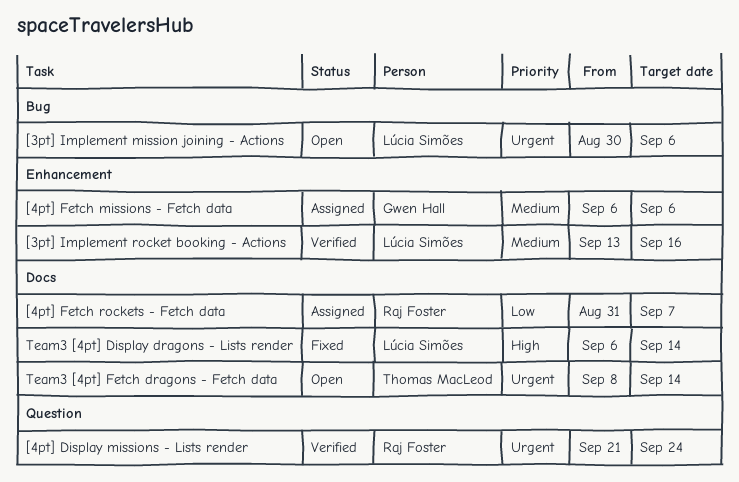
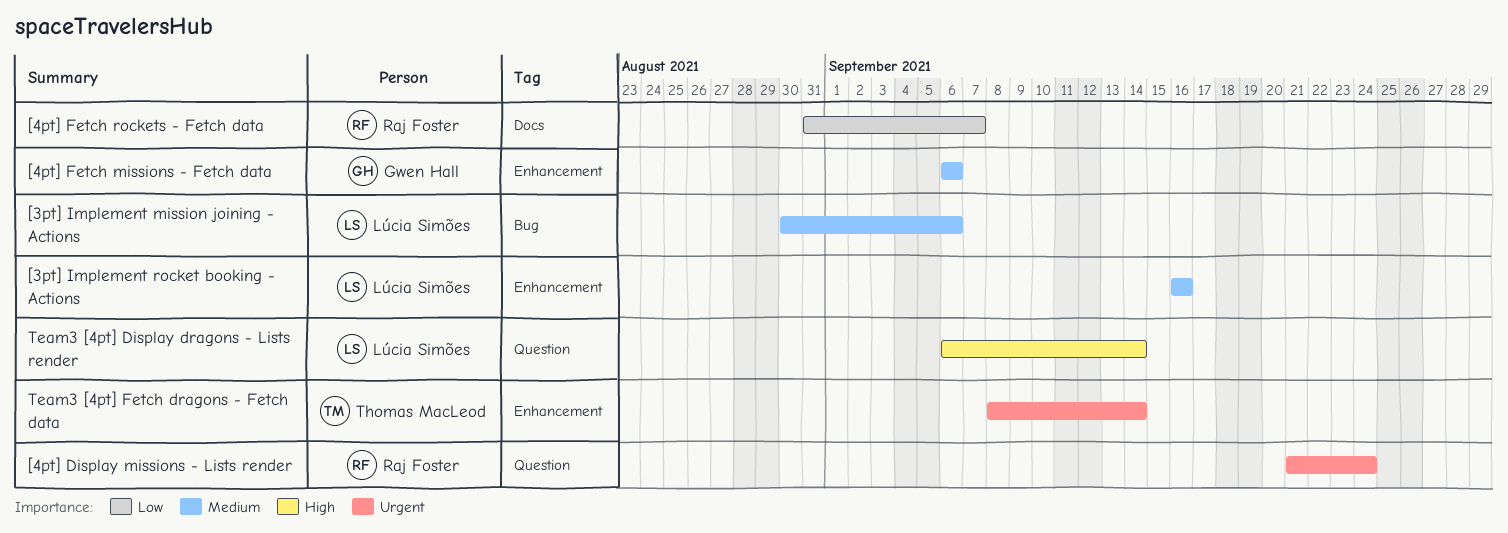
[3pt] Implement mission joining - Actions, priority: Urgent -> Medium
[3pt] Implement rocket booking - Actions, start: Sep 13 -> Sep 16
Team3 [4pt] Display dragons - Lists render, label: Docs -> Question
Team3 [4pt] Fetch dragons - Fetch data, label: Docs -> Enhancement

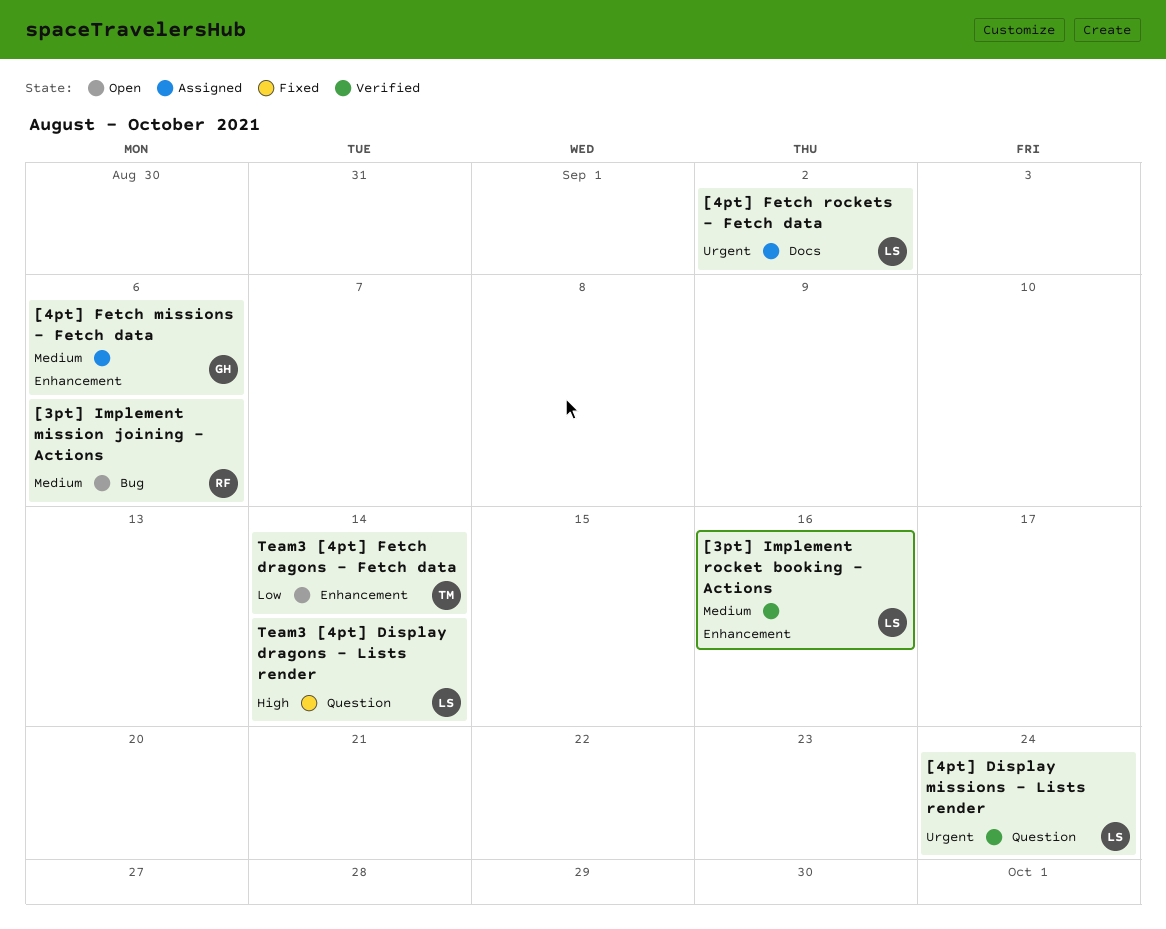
[3pt] Implement mission joining - Actions, owner: Lúcia Simões -> Raj Foster
[4pt] Display missions - Lists render, owner: Raj Foster -> Lúcia Simões
[4pt] Fetch rockets - Fetch data, owner: Raj Foster -> Lúcia Simões
[4pt] Fetch rockets - Fetch data, priority: Low -> Urgent
[4pt] Fetch rockets - Fetch data, due: Sep 7 -> Sep 2
Team3 [4pt] Fetch dragons - Fetch data, priority: Urgent -> Low

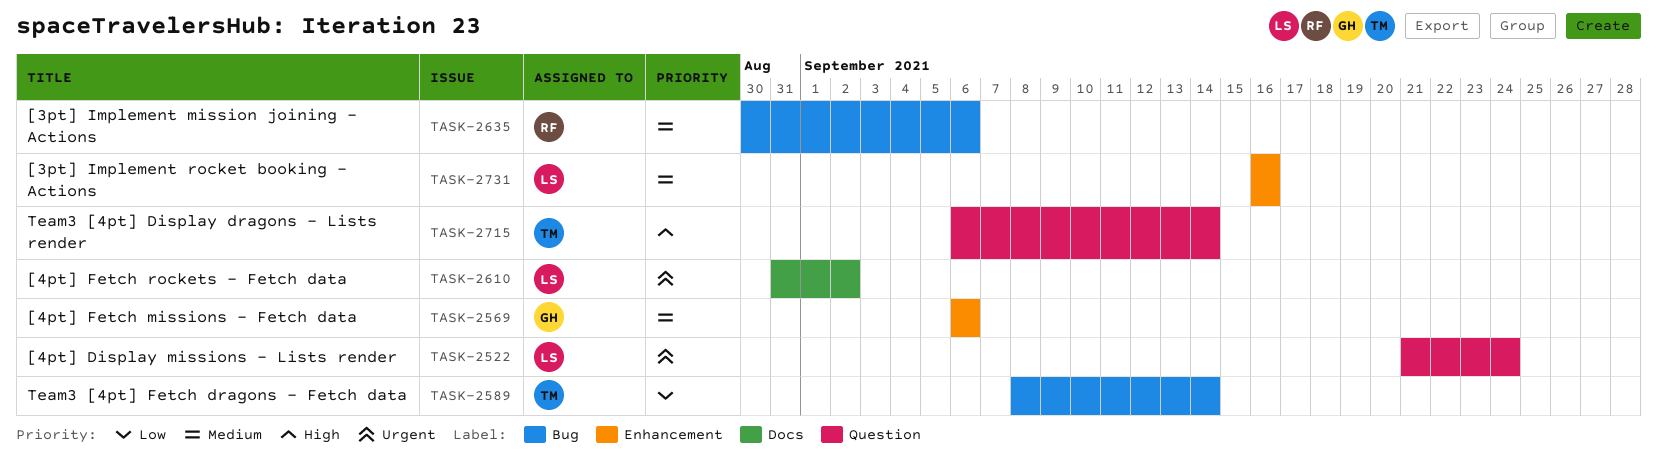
Team3 [4pt] Display dragons - Lists render, owner: LS -> TM
Team3 [4pt] Fetch dragons - Fetch data, label: Enhancement -> Bug

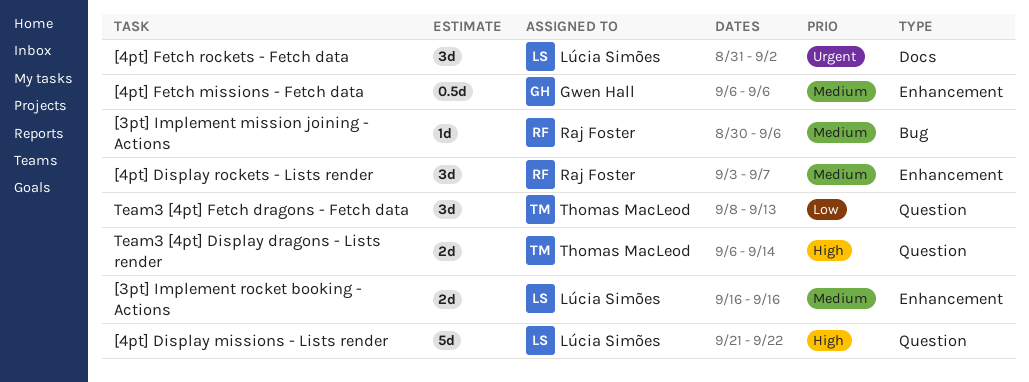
[4pt] Display missions - Lists render, priority: Urgent -> High
[4pt] Display missions - Lists render, due: Sep 24 -> Sep 22
[4pt] Display rockets - Lists render: none -> present
Team3 [4pt] Fetch dragons - Fetch data, label: Bug -> Question
Team3 [4pt] Fetch dragons - Fetch data, due: Sep 14 -> Sep 13

